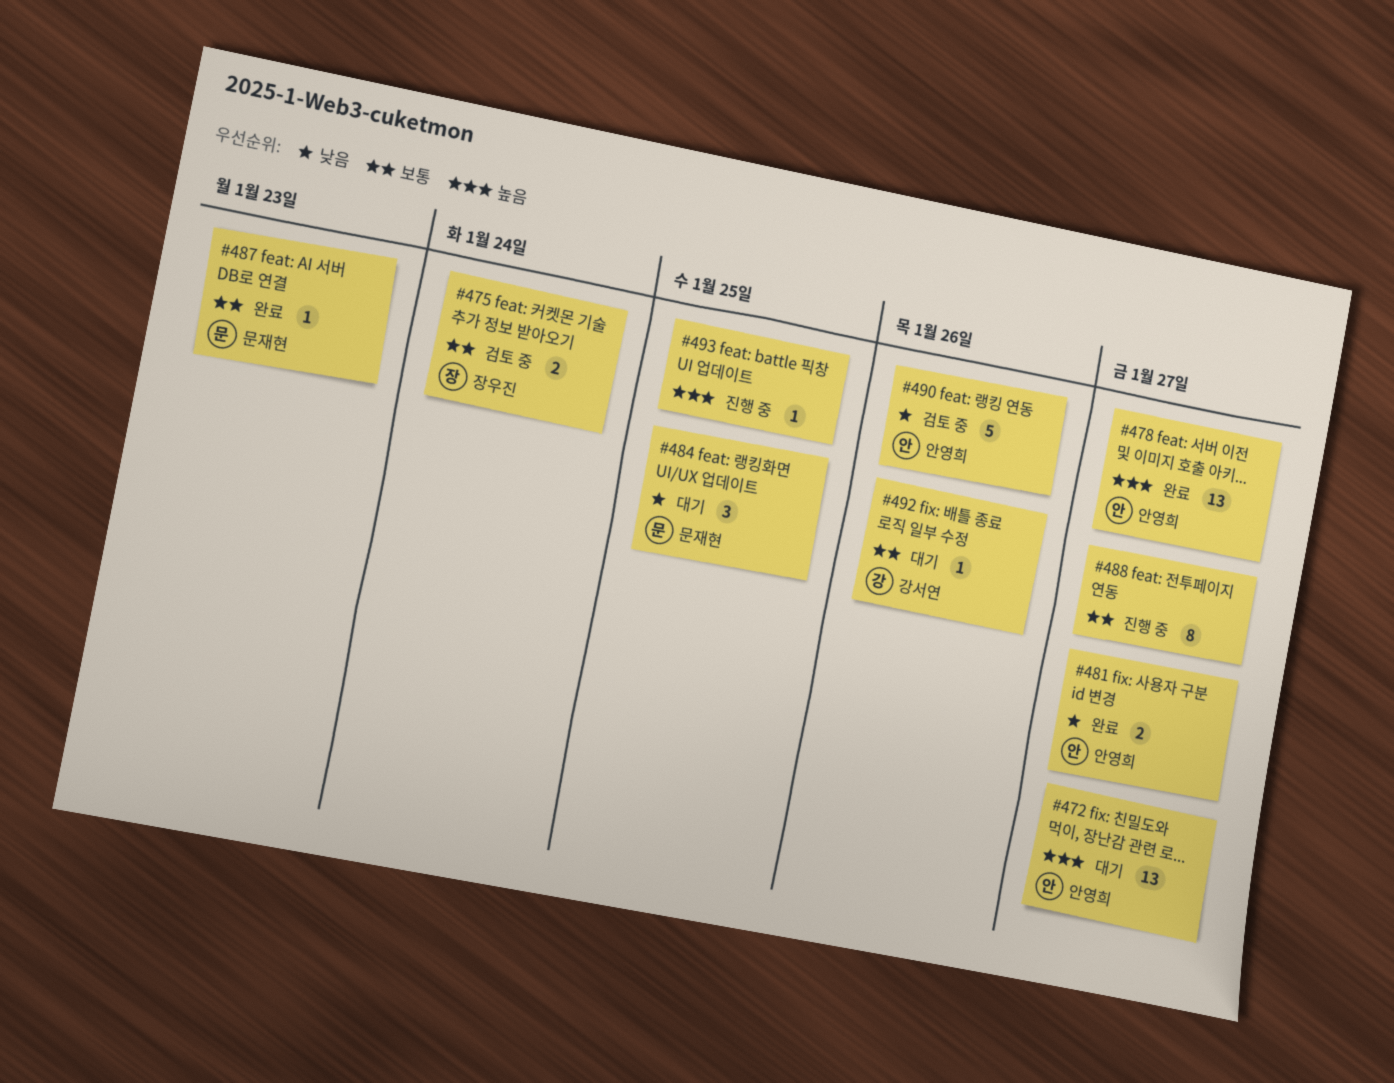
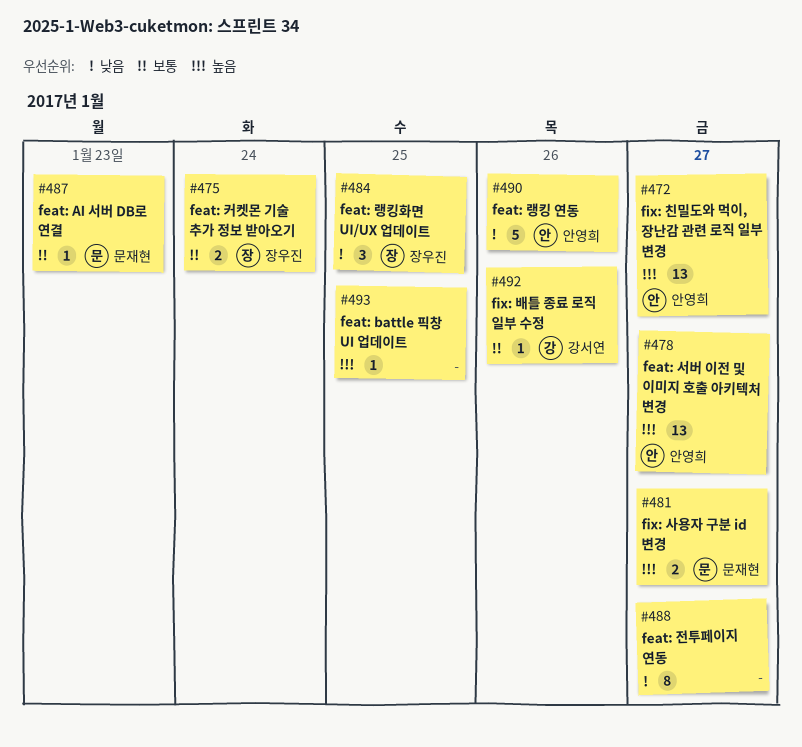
#481, owner: 안영희 -> 문재현
#481, priority: 낮음 -> 높음
#484, owner: 문재현 -> 장우진
#488, priority: 보통 -> 낮음

